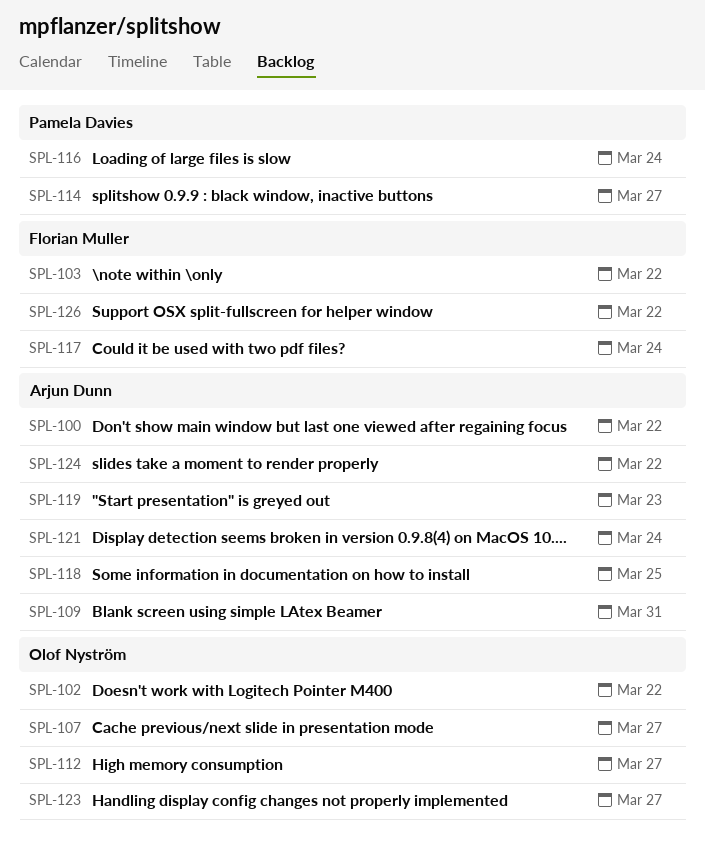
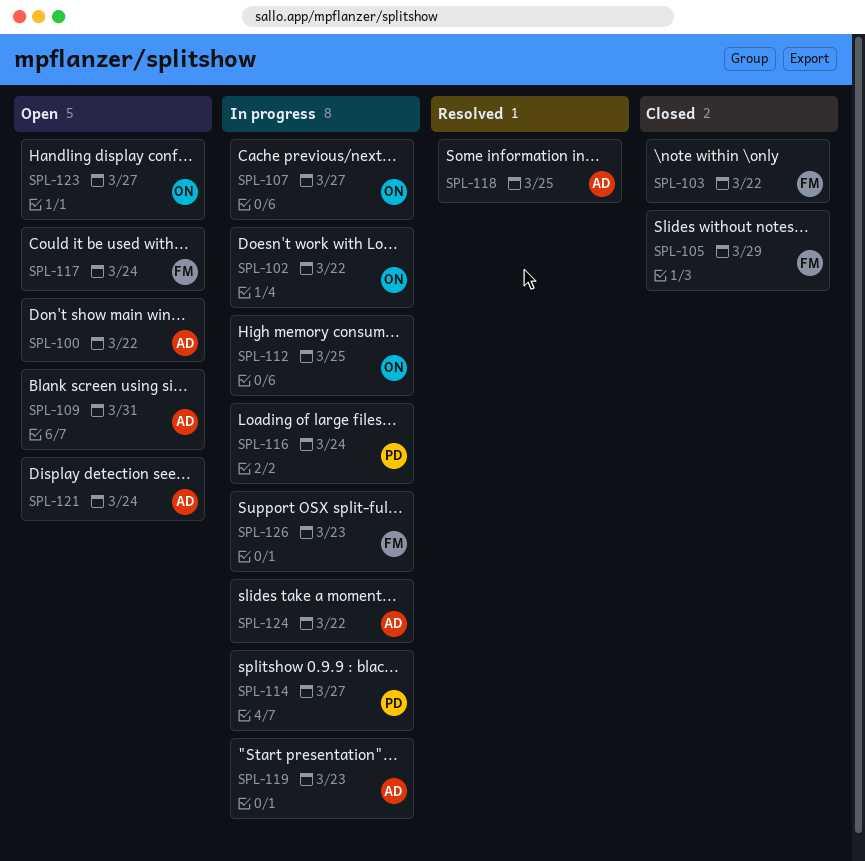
SPL-105: none -> present
SPL-112, due: Mar 27 -> Mar 25
SPL-126, due: Mar 22 -> Mar 23

